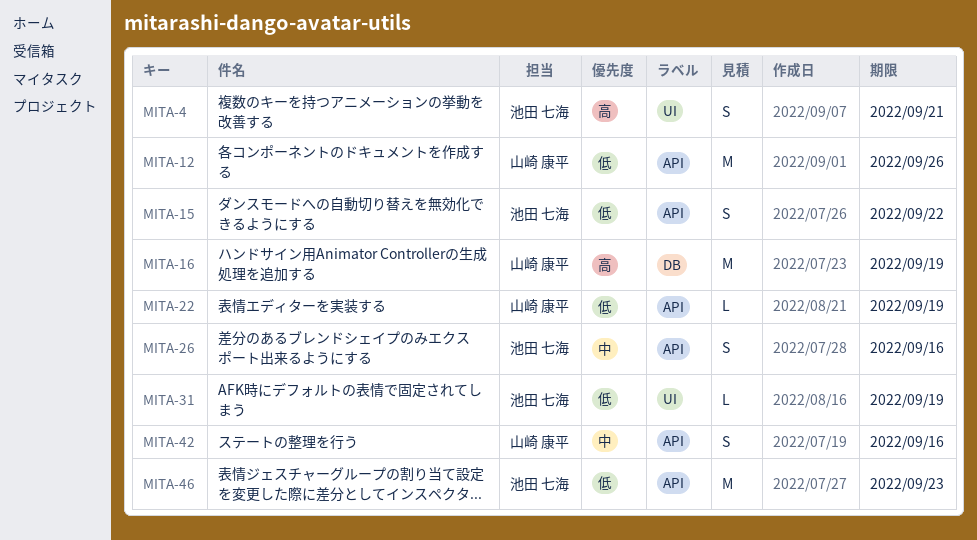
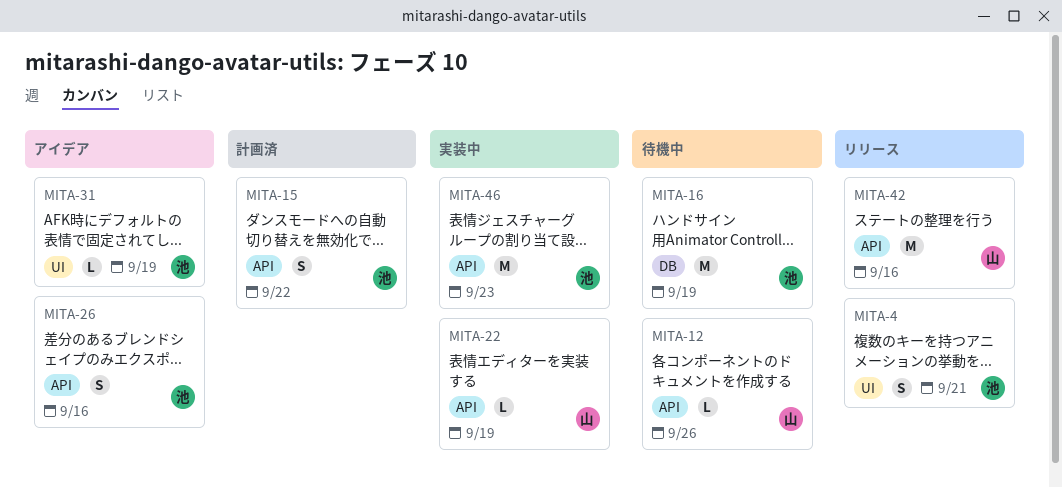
MITA-12, estimate: M -> L
MITA-16, owner: 山崎 康平 -> 池田 七海
MITA-42, estimate: S -> M

